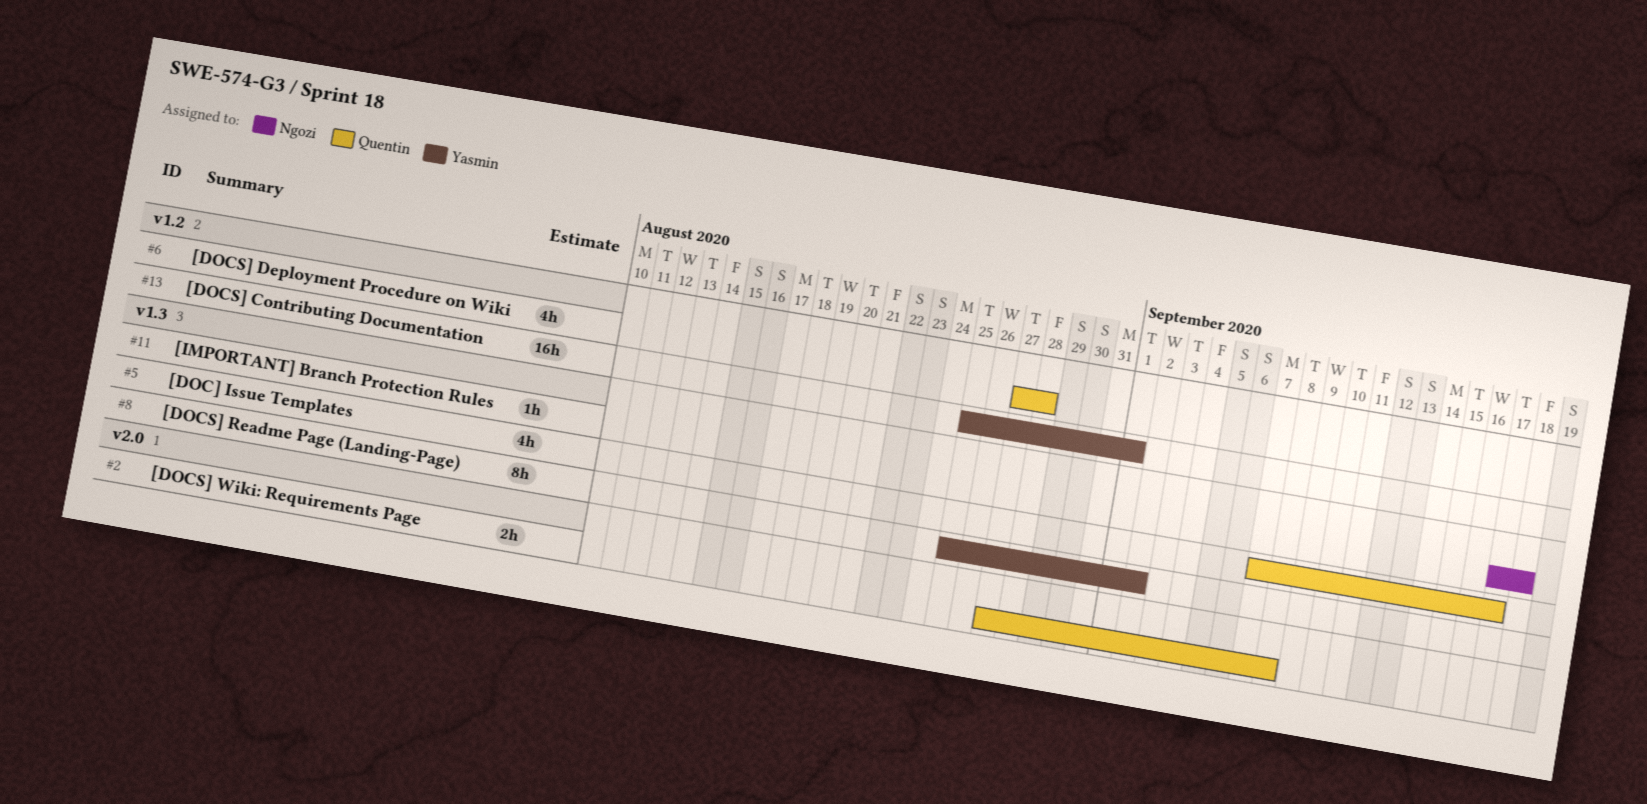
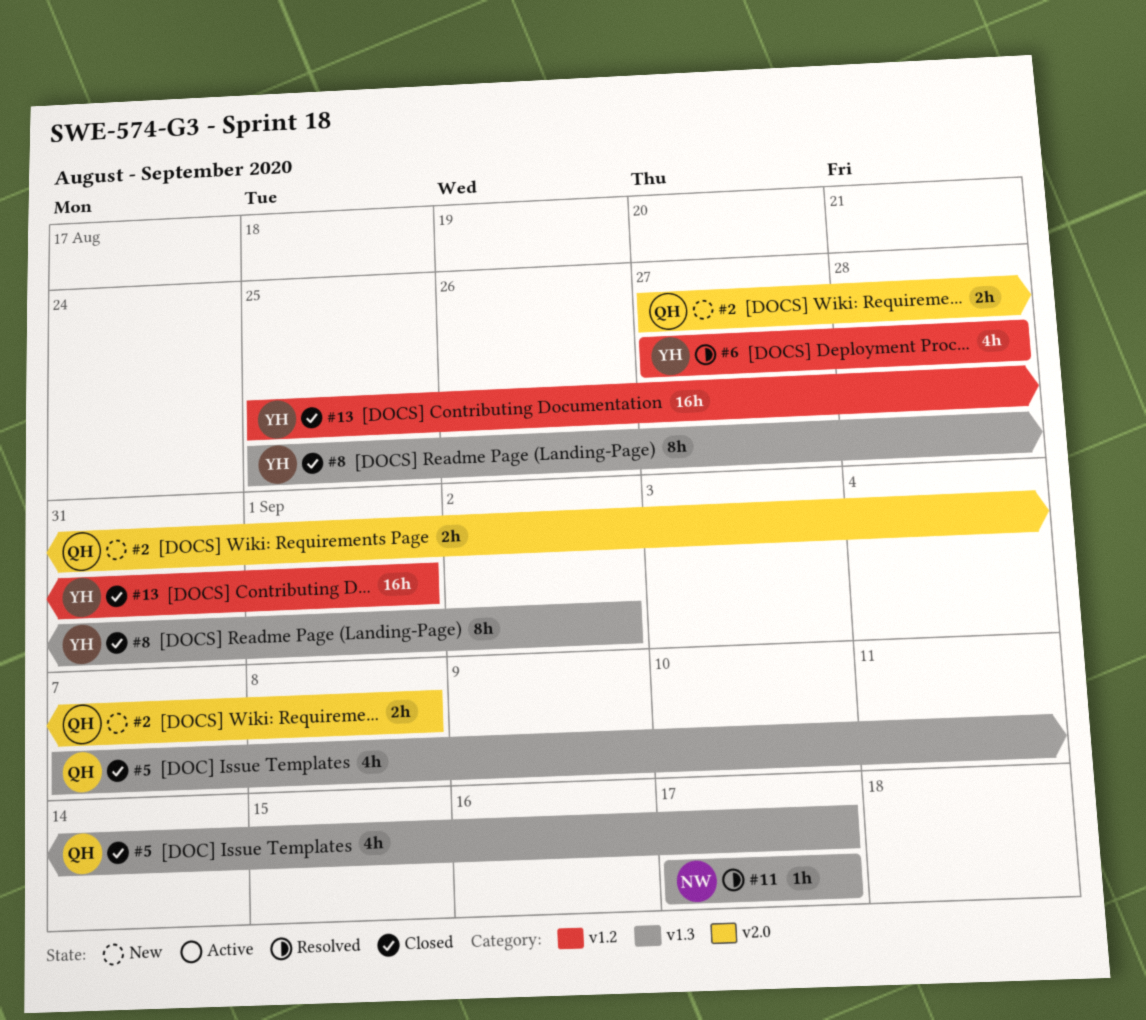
#6, owner: Quentin -> Yasmin
#11, due: Sep 18 -> Sep 17

